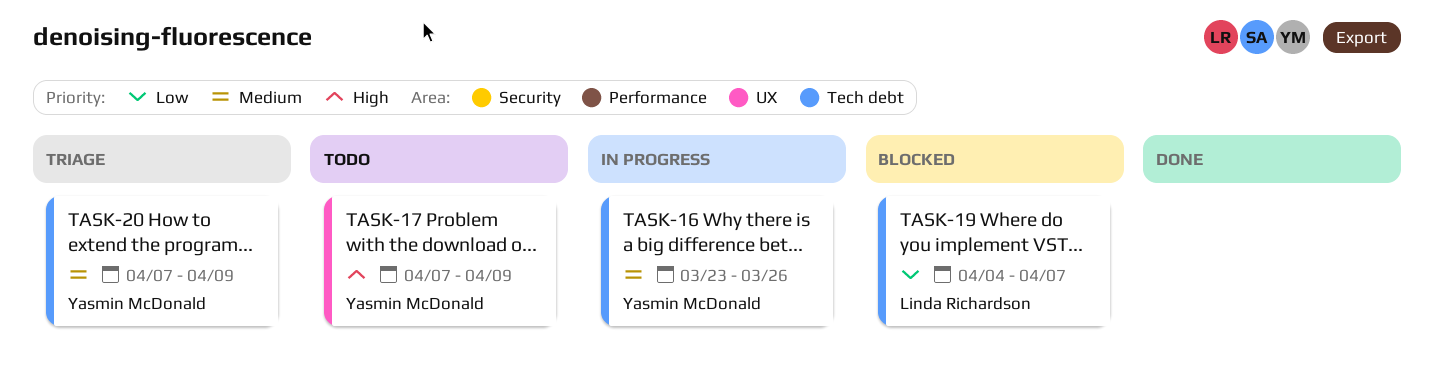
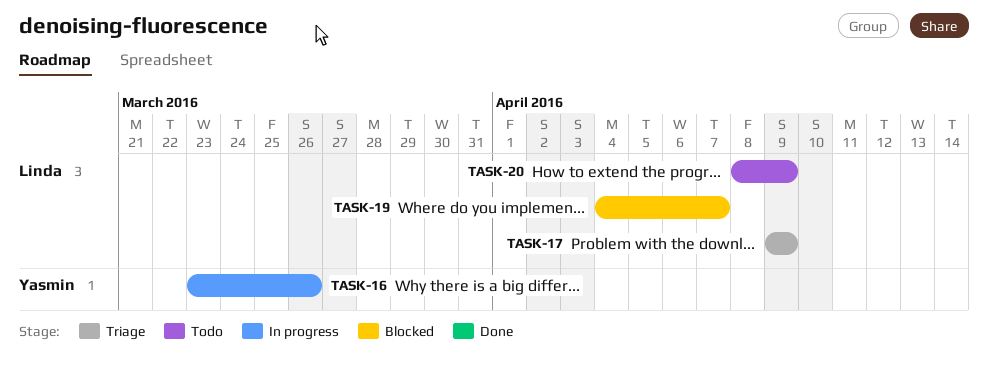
TASK-17, status: Todo -> Triage
TASK-17, owner: Yasmin McDonald -> Linda Richardson
TASK-17, start: Apr 7 -> Apr 9
TASK-20, status: Triage -> Todo
TASK-20, owner: Yasmin McDonald -> Linda Richardson
TASK-20, start: Apr 7 -> Apr 8

